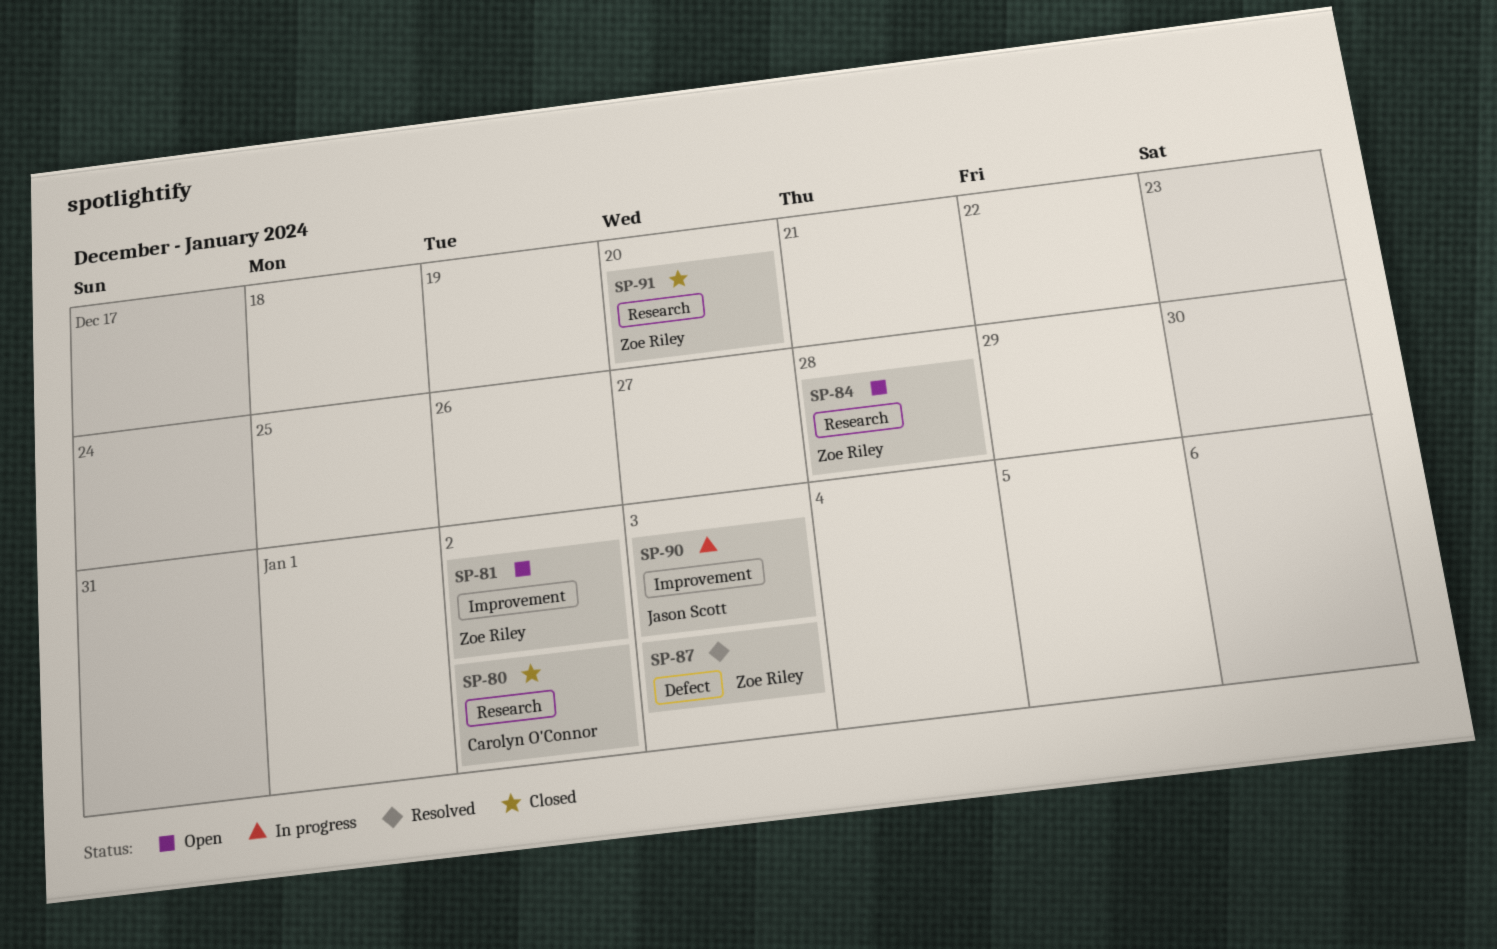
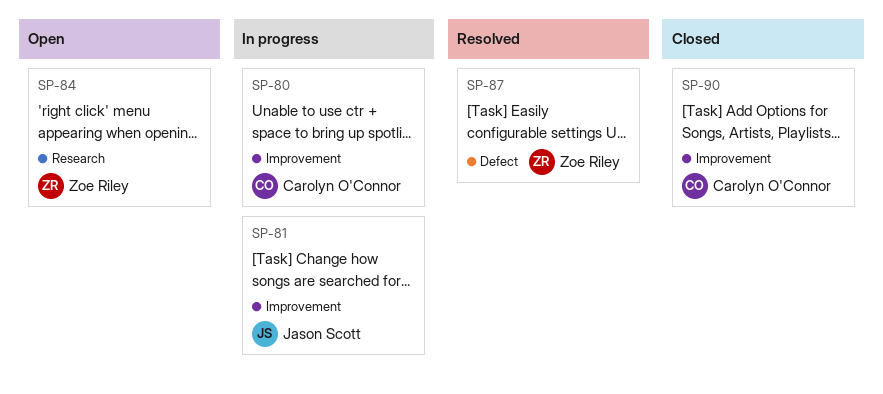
SP-80, status: Closed -> In progress
SP-80, label: Research -> Improvement
SP-81, status: Open -> In progress
SP-81, owner: Zoe Riley -> Jason Scott
SP-90, status: In progress -> Closed
SP-90, owner: Jason Scott -> Carolyn O'Connor
SP-91: present -> none

